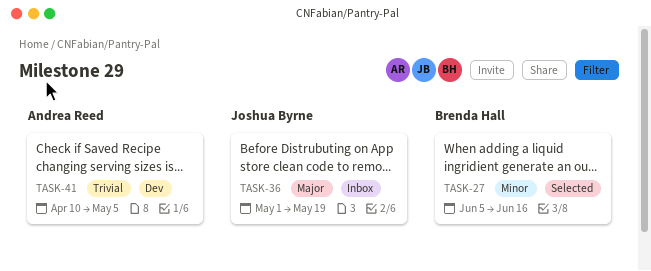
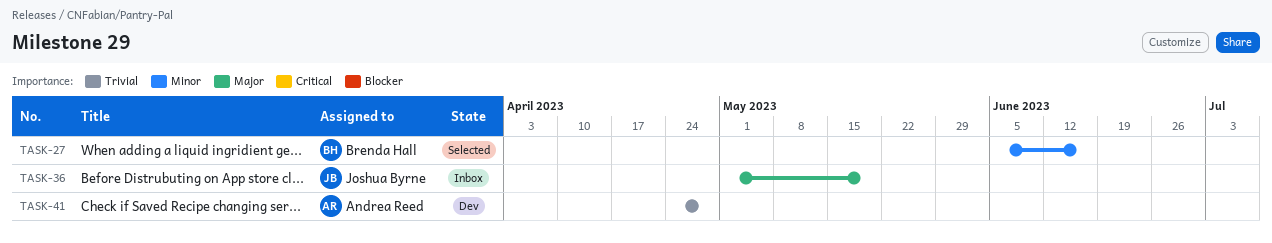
TASK-41, start: Apr 10 -> Apr 24
TASK-41, due: May 5 -> Apr 28

